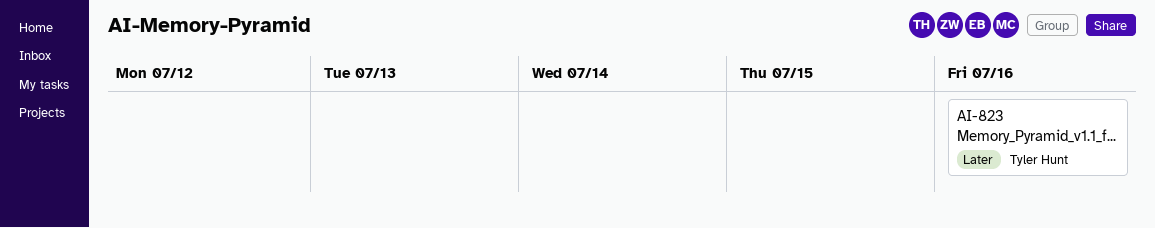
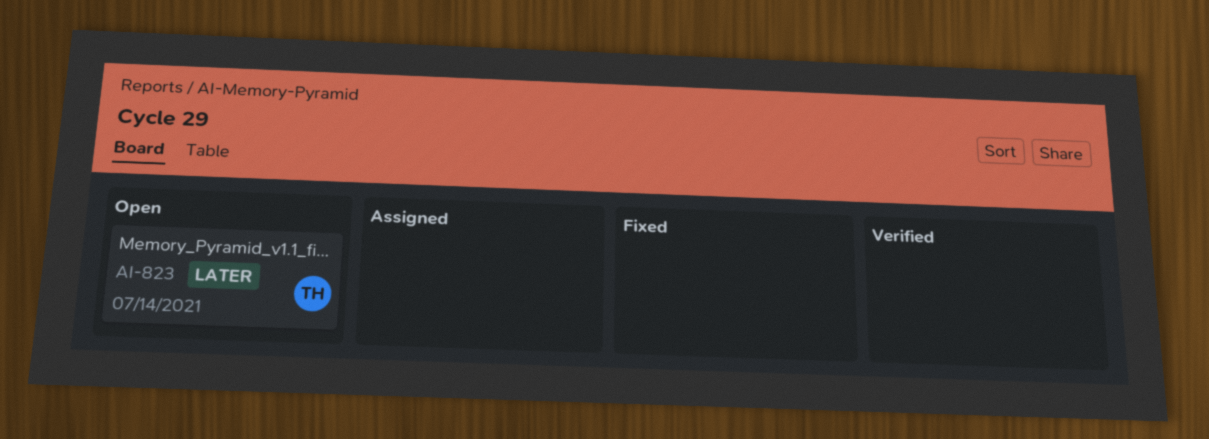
AI-823, due: Jul 16 -> Jul 14

